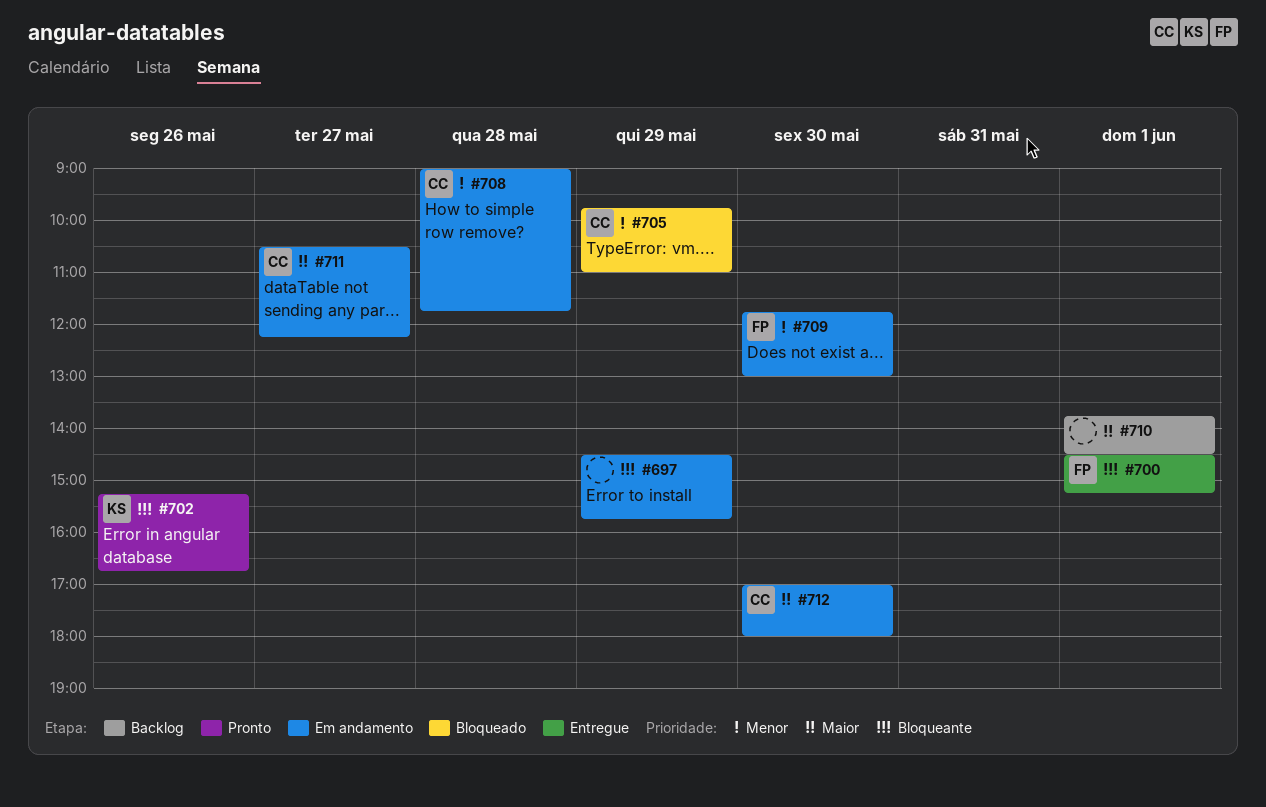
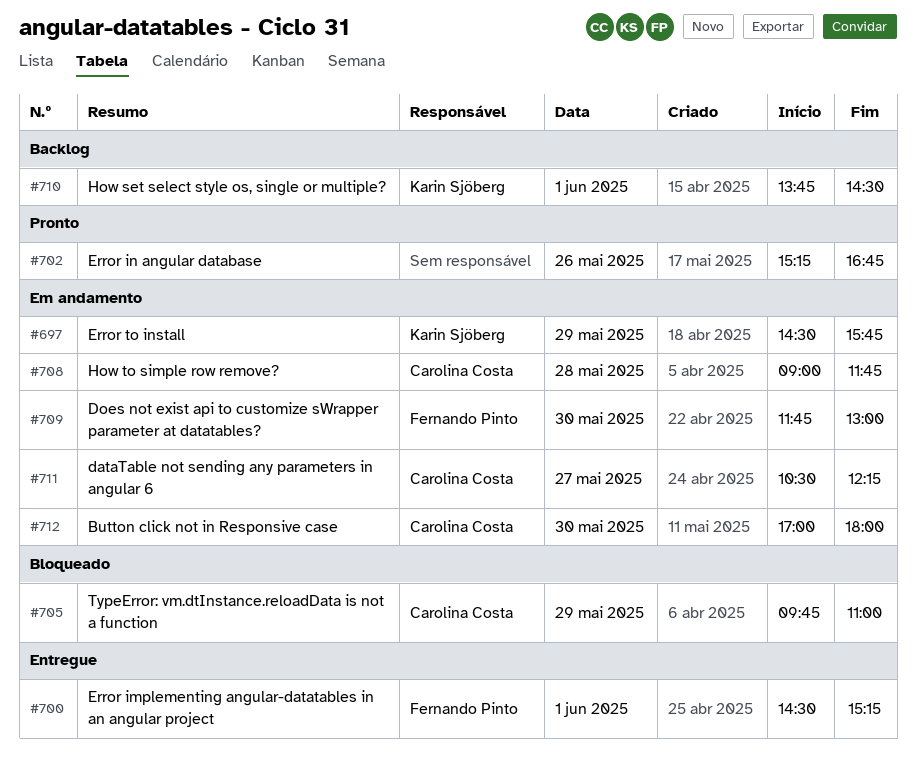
#697, owner: none -> Karin Sjöberg
#702, owner: Karin Sjöberg -> none
#710, owner: none -> Karin Sjöberg

